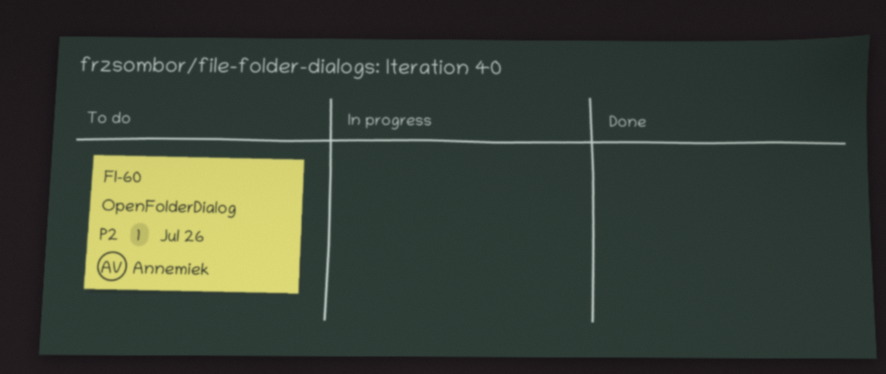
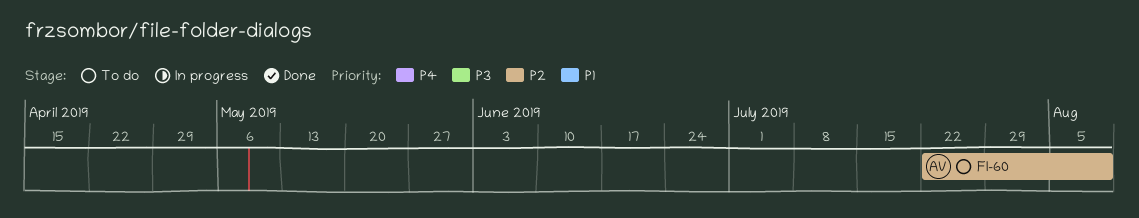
FI-60, due: Jul 26 -> Aug 9

